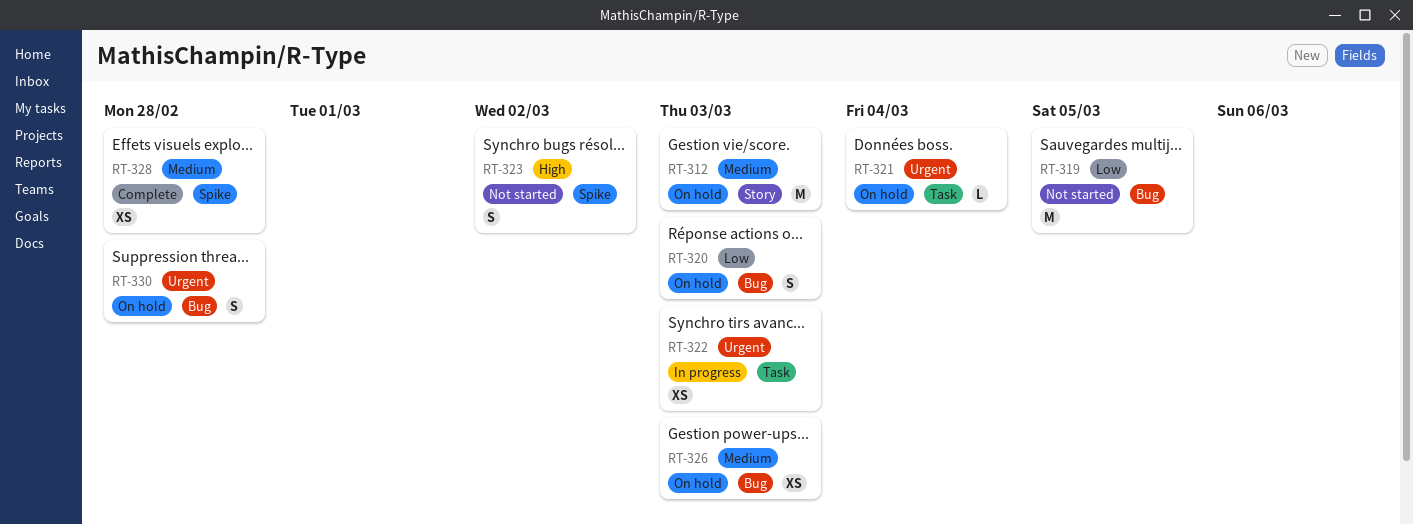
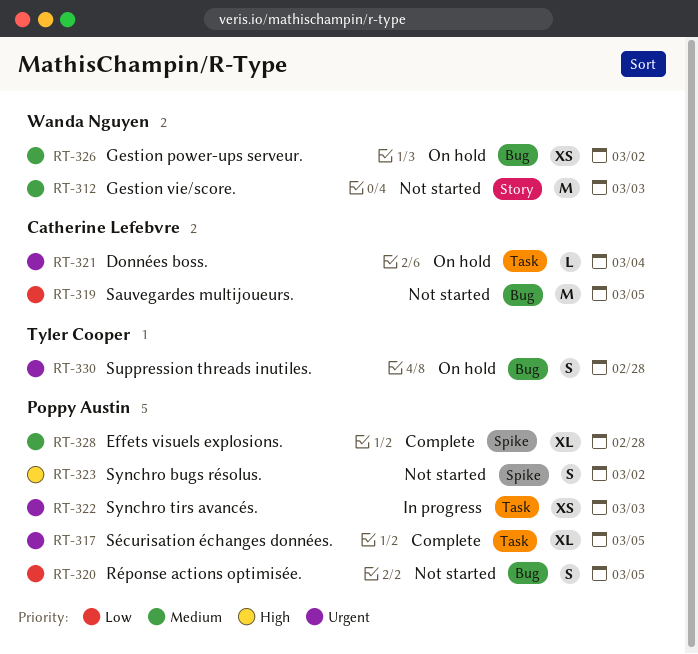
RT-312, status: On hold -> Not started
RT-317: none -> present
RT-320, status: On hold -> Not started
RT-320, due: Mar 3 -> Mar 5
RT-326, due: Mar 3 -> Mar 2
RT-328, estimate: XS -> XL

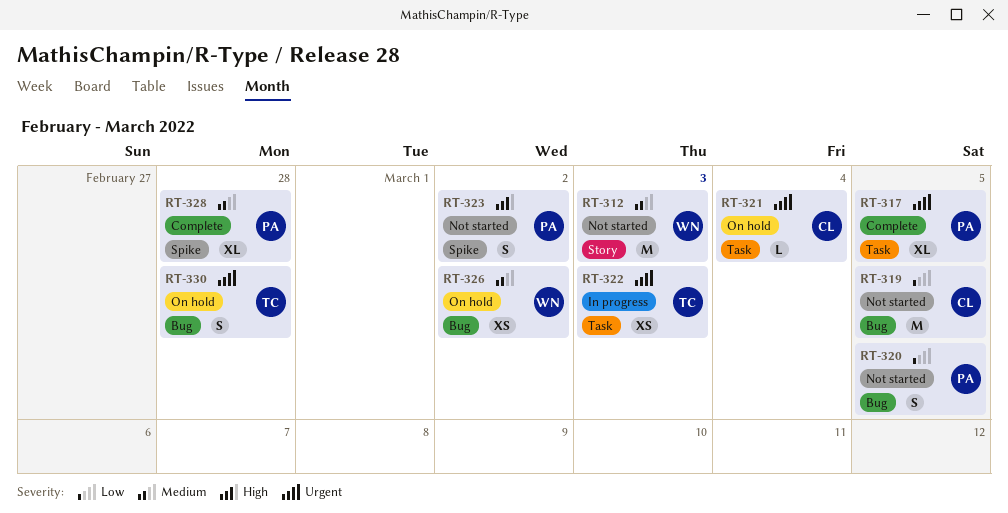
RT-322, owner: Poppy Austin -> Tyler Cooper

